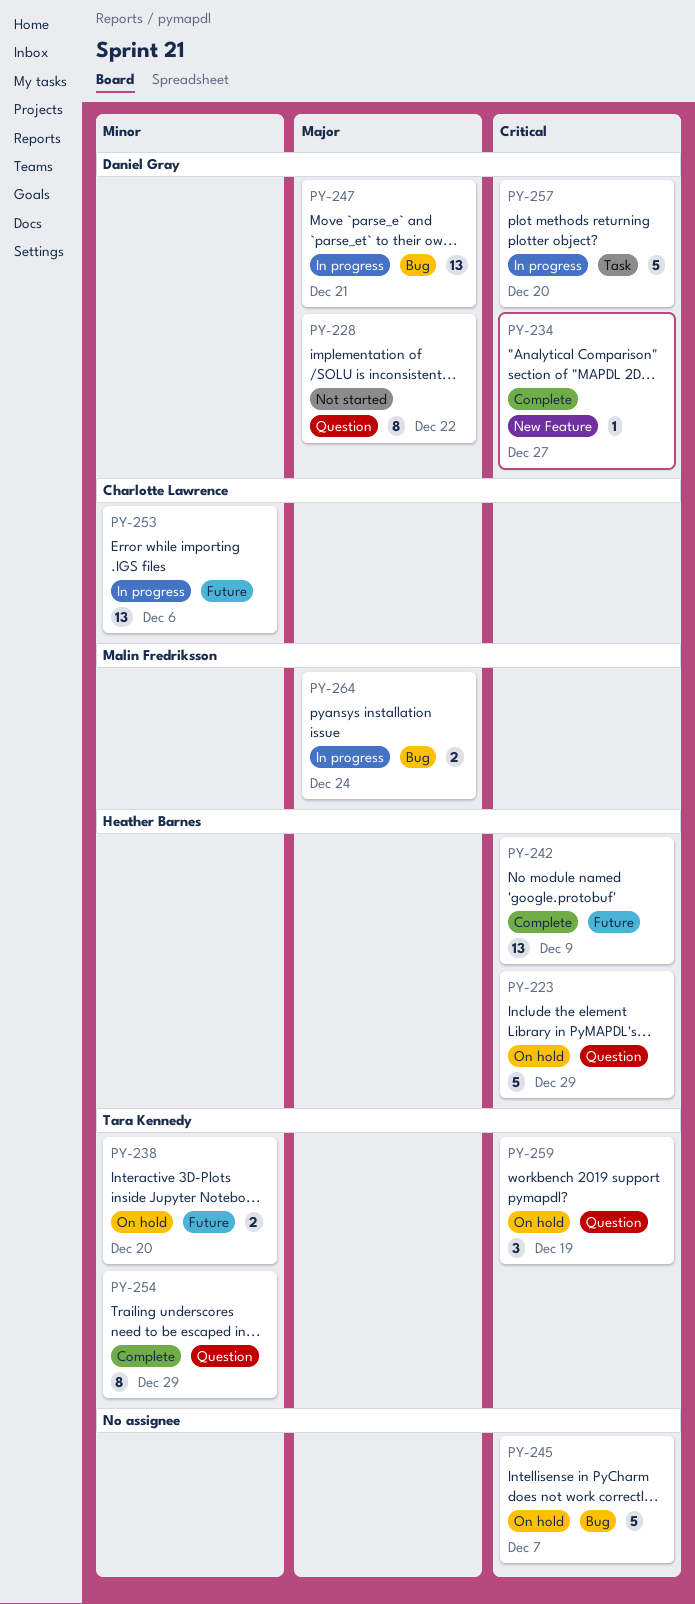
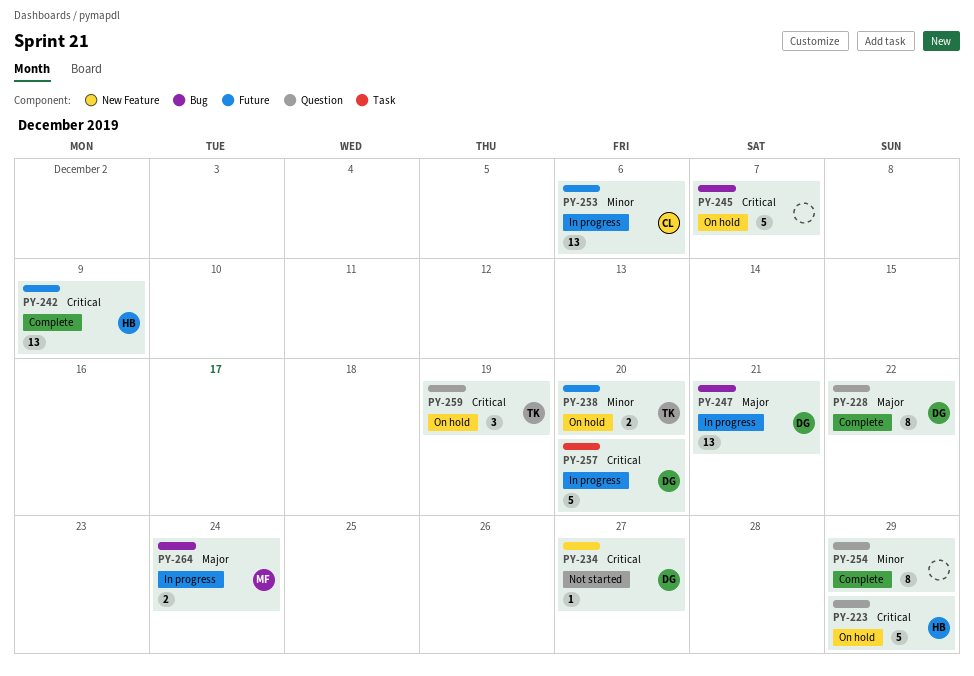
PY-228, status: Not started -> Complete
PY-234, status: Complete -> Not started
PY-254, owner: Tara Kennedy -> none

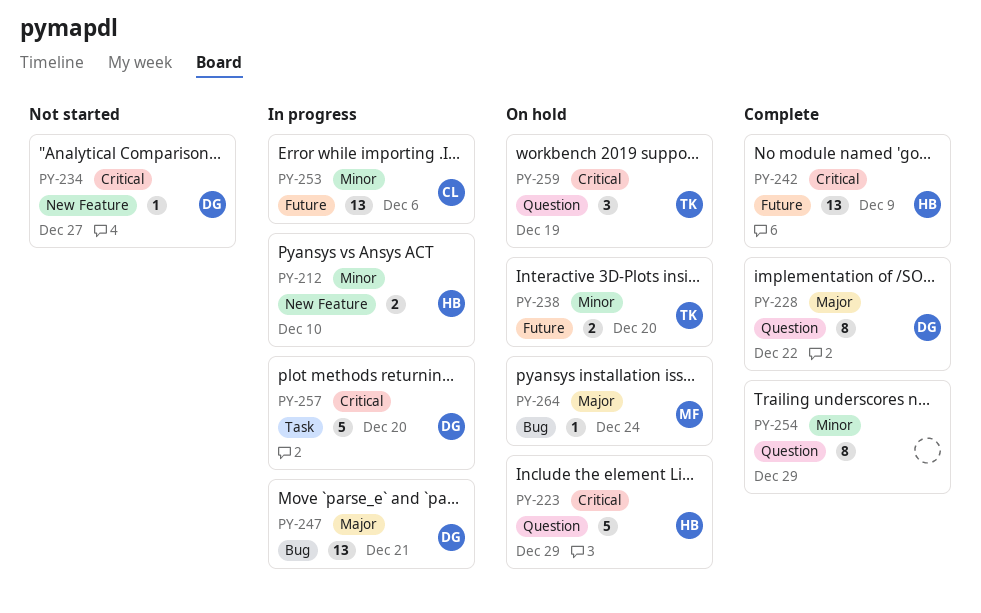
PY-212: none -> present
PY-245: present -> none
PY-264, status: In progress -> On hold
PY-264, estimate: 2 -> 1

